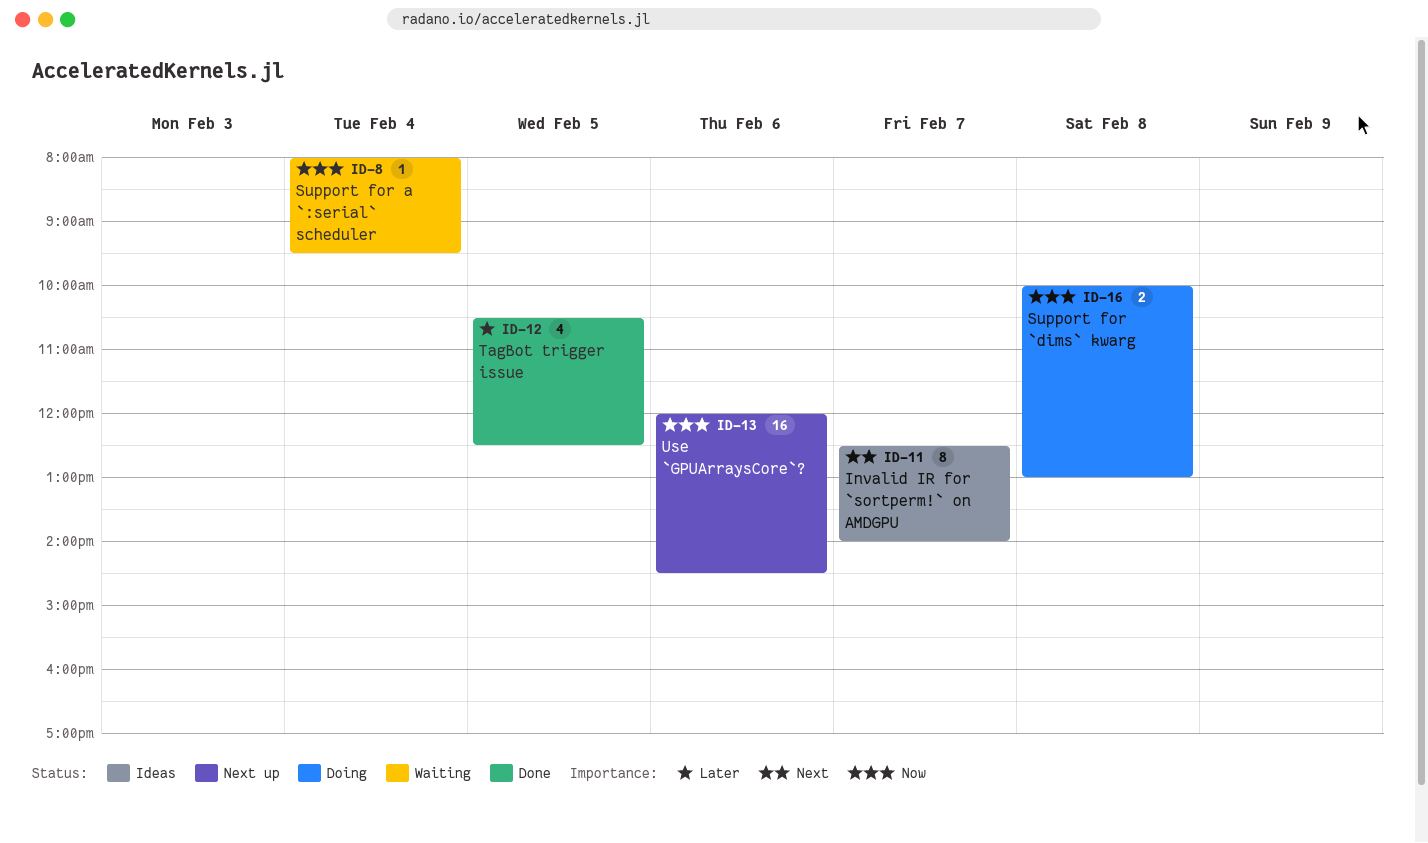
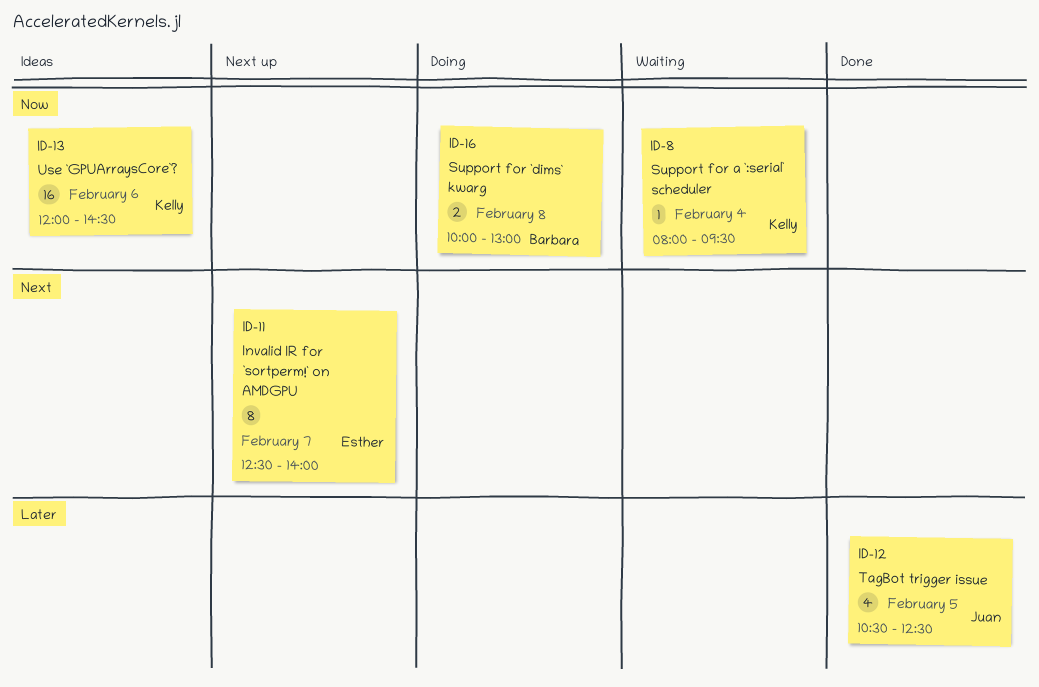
ID-11, status: Ideas -> Next up
ID-13, status: Next up -> Ideas

